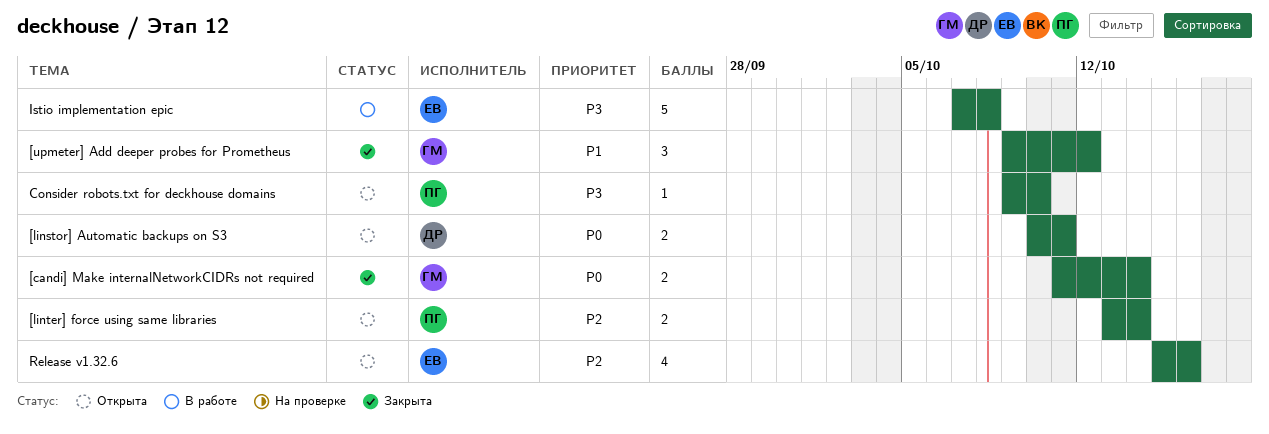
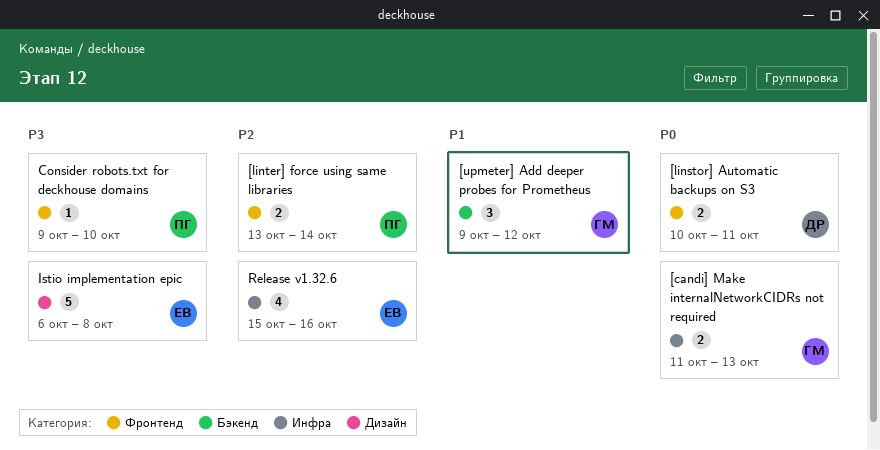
[candi] Make internalNetworkCIDRs not required, due: Oct 14 -> Oct 13
Istio implementation epic, start: Oct 7 -> Oct 6

